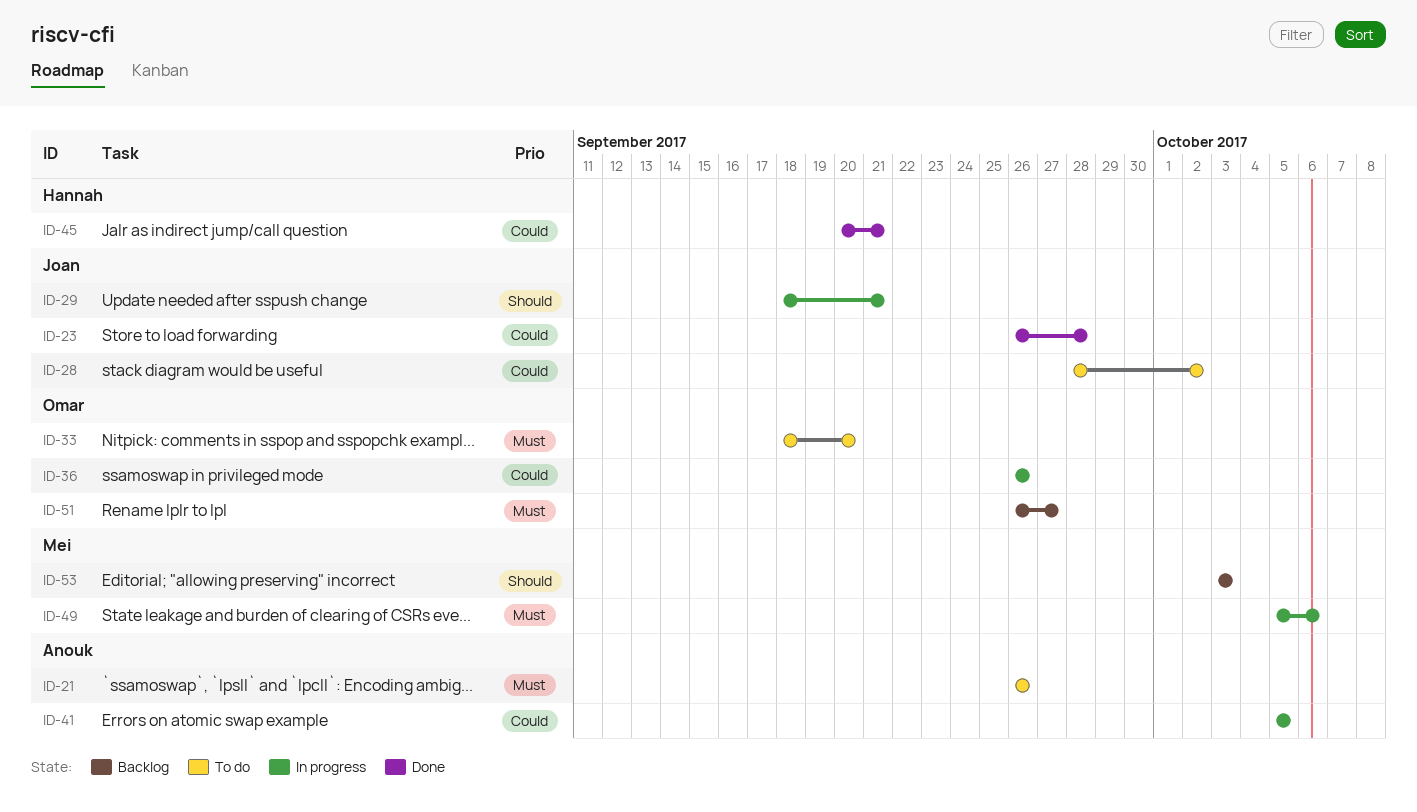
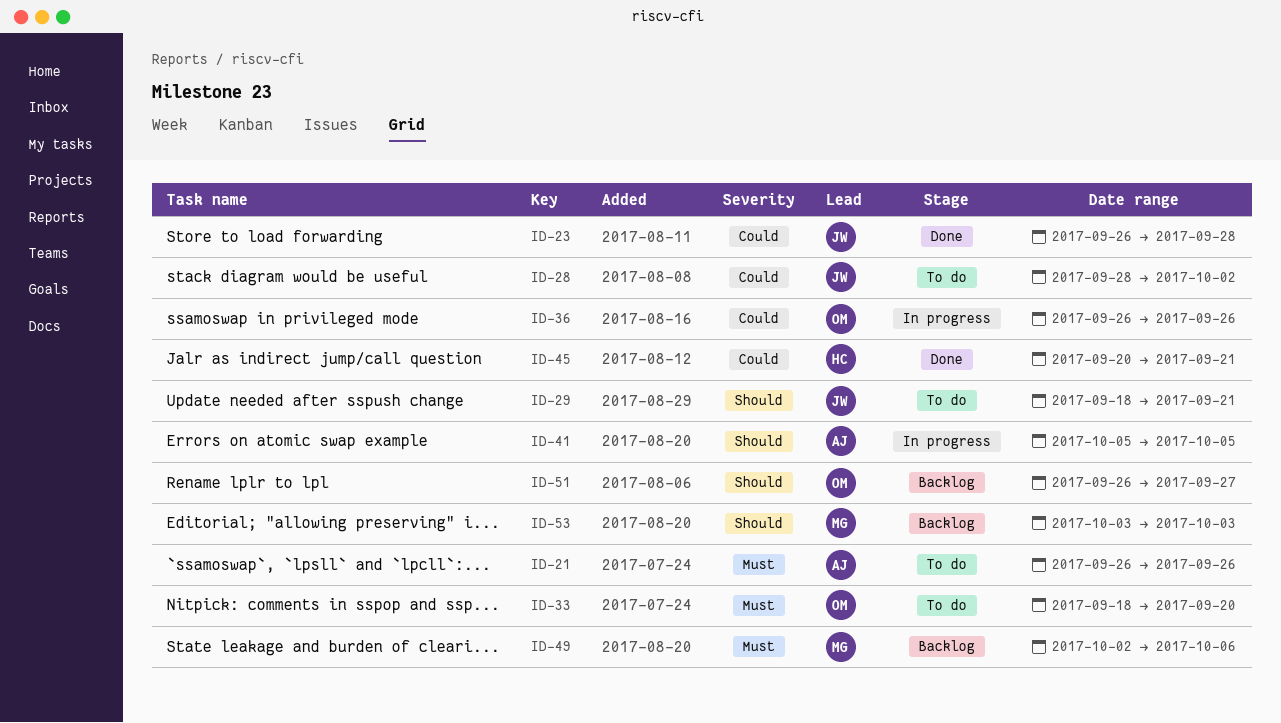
ID-29, status: In progress -> To do
ID-41, priority: Could -> Should
ID-49, status: In progress -> Backlog
ID-49, start: Oct 5 -> Oct 2
ID-51, priority: Must -> Should

